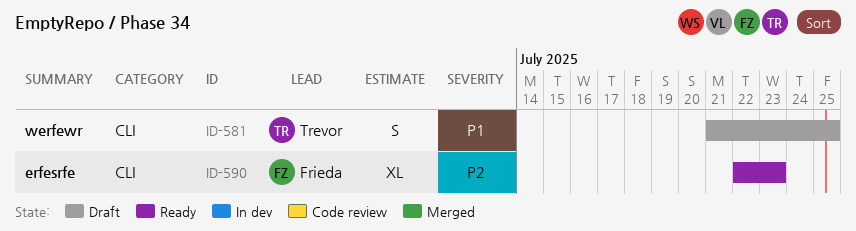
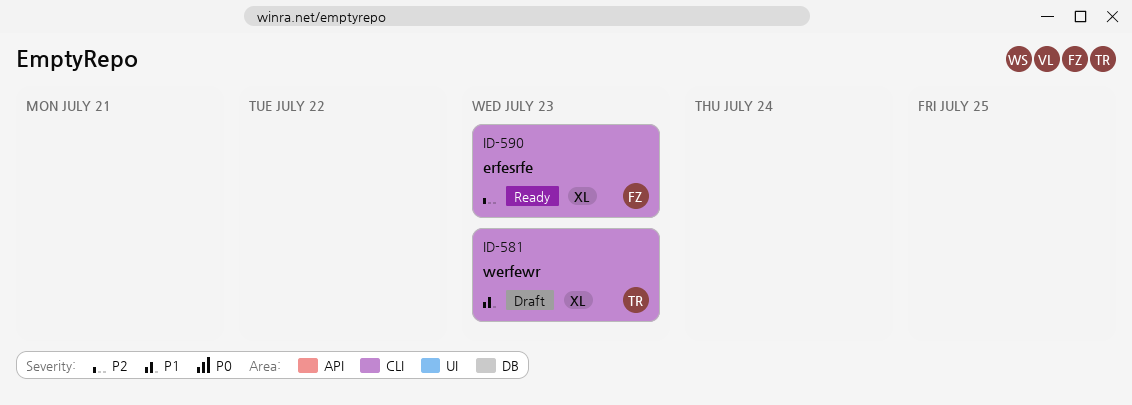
ID-581, estimate: S -> XL
ID-581, due: Jul 25 -> Jul 23

